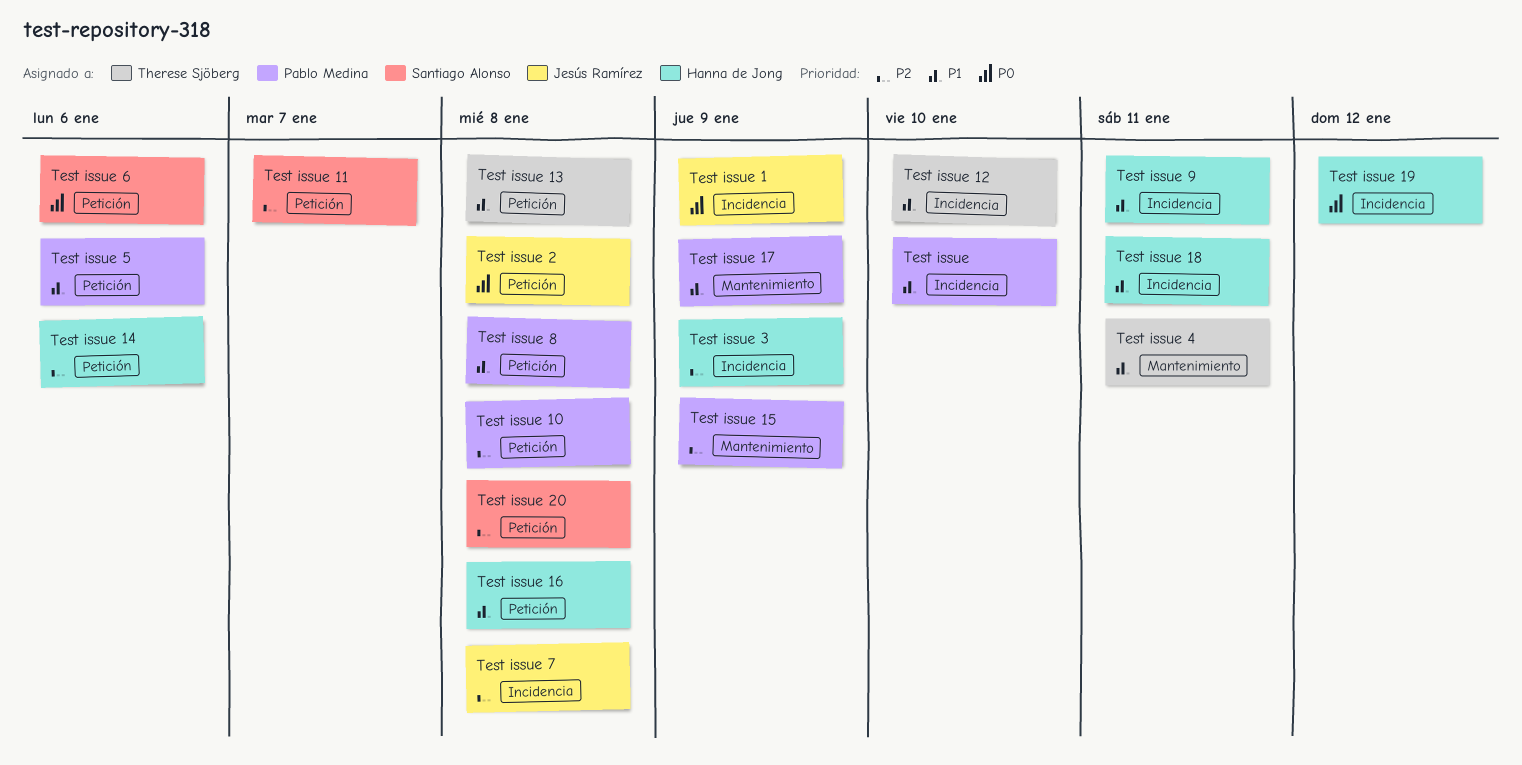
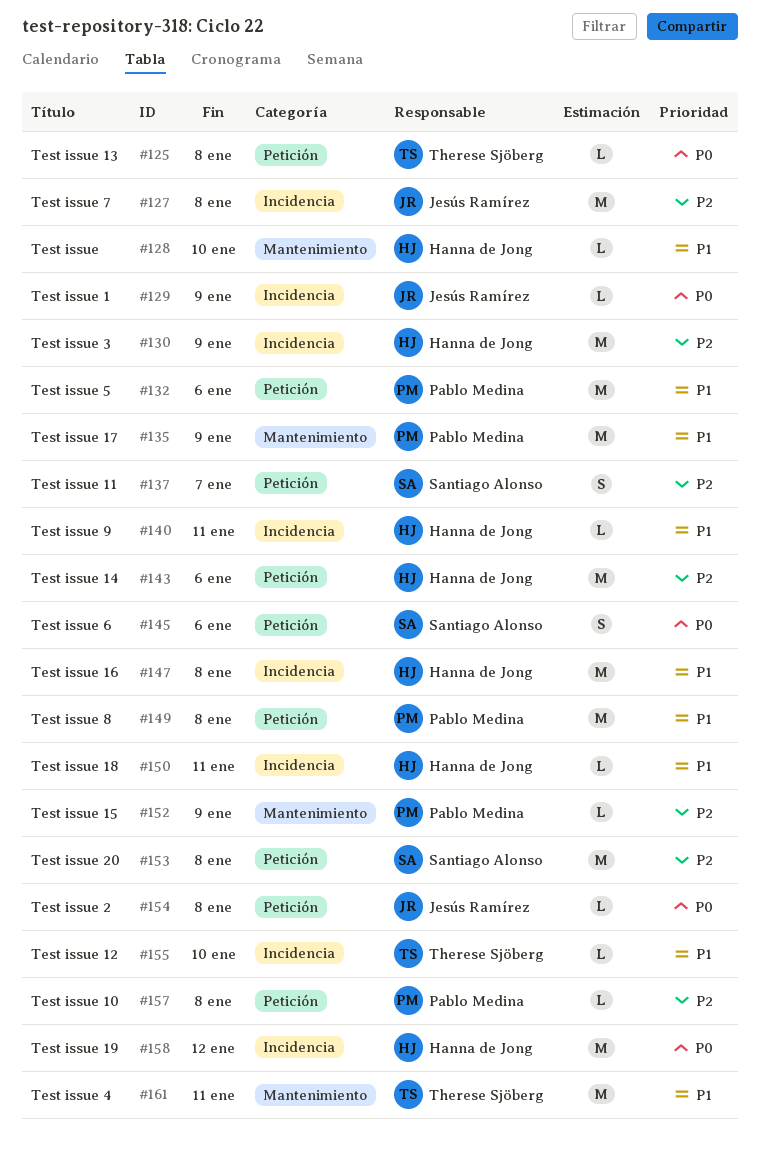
Test issue, owner: Pablo Medina -> Hanna de Jong
Test issue, label: Incidencia -> Mantenimiento
Test issue 13, priority: P1 -> P0
Test issue 16, label: Petición -> Incidencia

